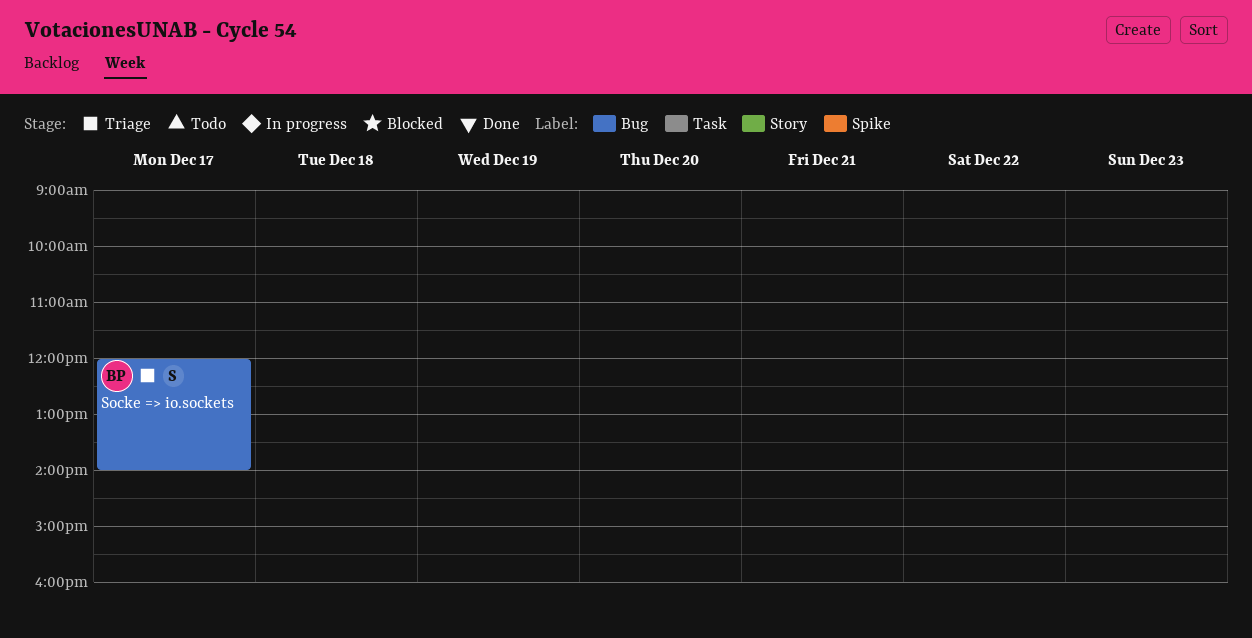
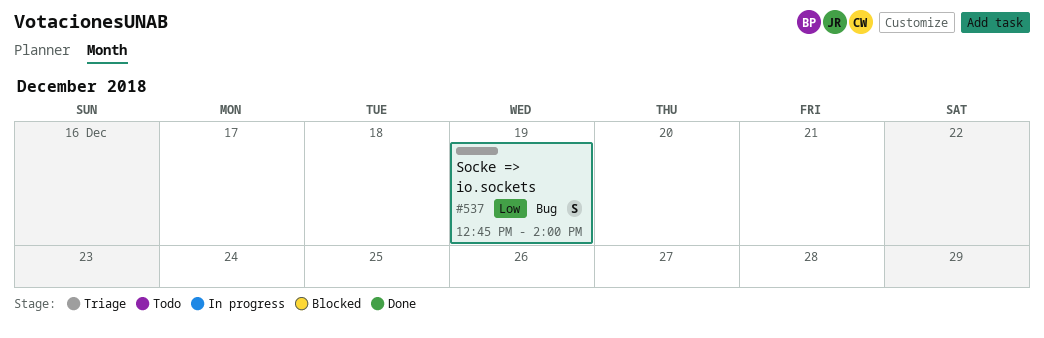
Socke => io.sockets, day: Dec 17 -> Dec 19
Socke => io.sockets, begins: 12:00 -> 12:45

